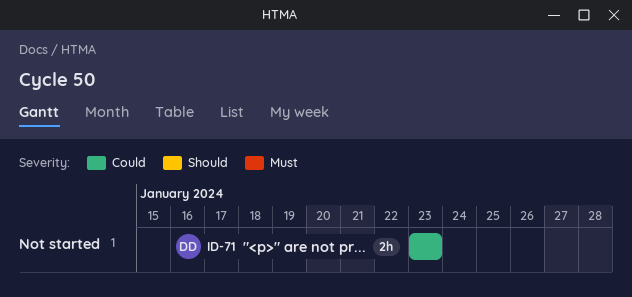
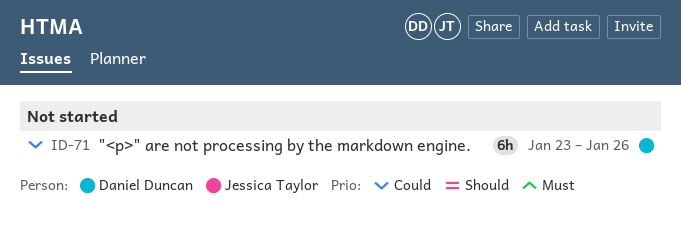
ID-71, estimate: 2h -> 6h
ID-71, due: Jan 23 -> Jan 26

